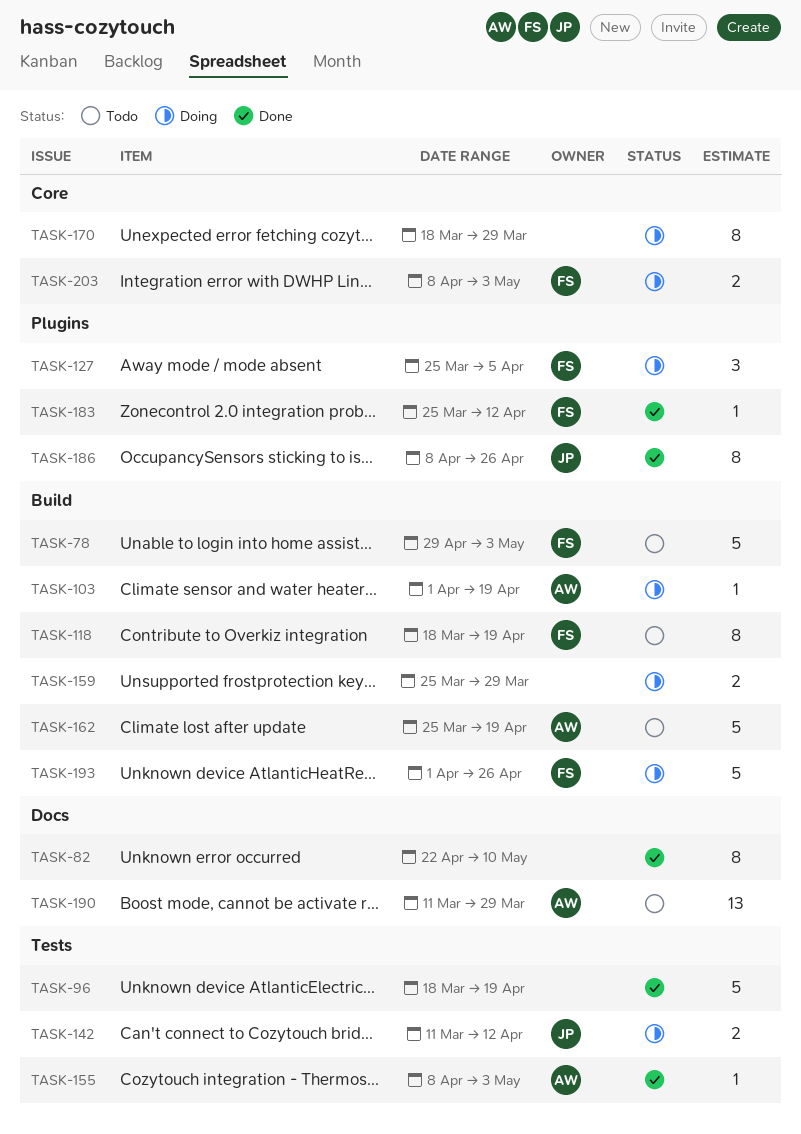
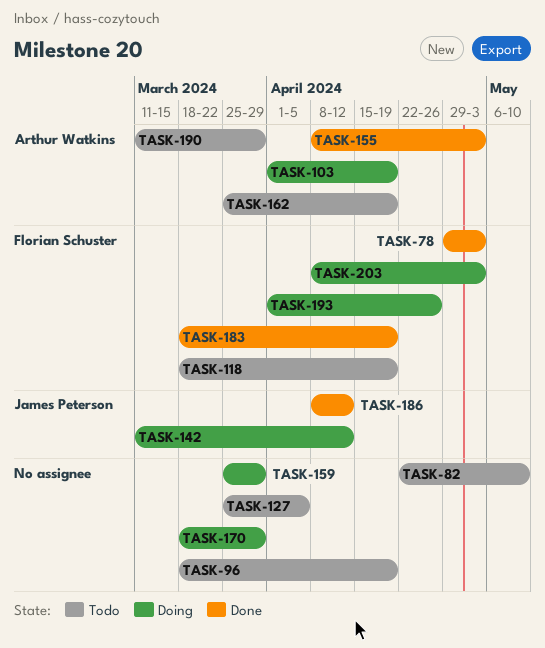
TASK-78, status: Todo -> Done
TASK-82, status: Done -> Todo
TASK-96, status: Done -> Todo
TASK-127, status: Doing -> Todo
TASK-127, owner: Florian Schuster -> none
TASK-183, start: Mar 25 -> Mar 18
TASK-183, due: Apr 12 -> Apr 19
TASK-186, due: Apr 26 -> Apr 12

